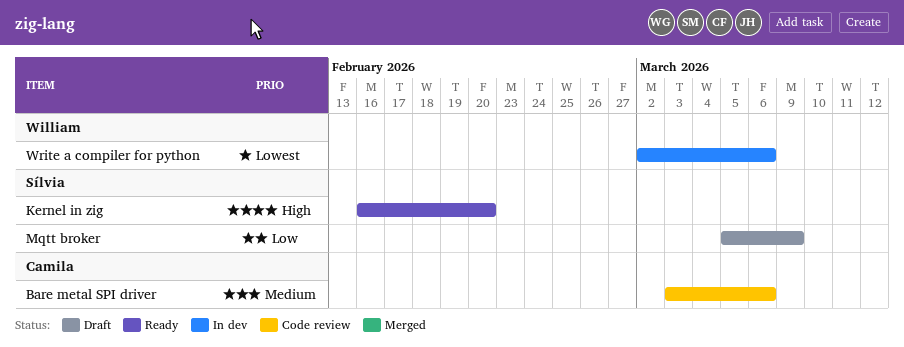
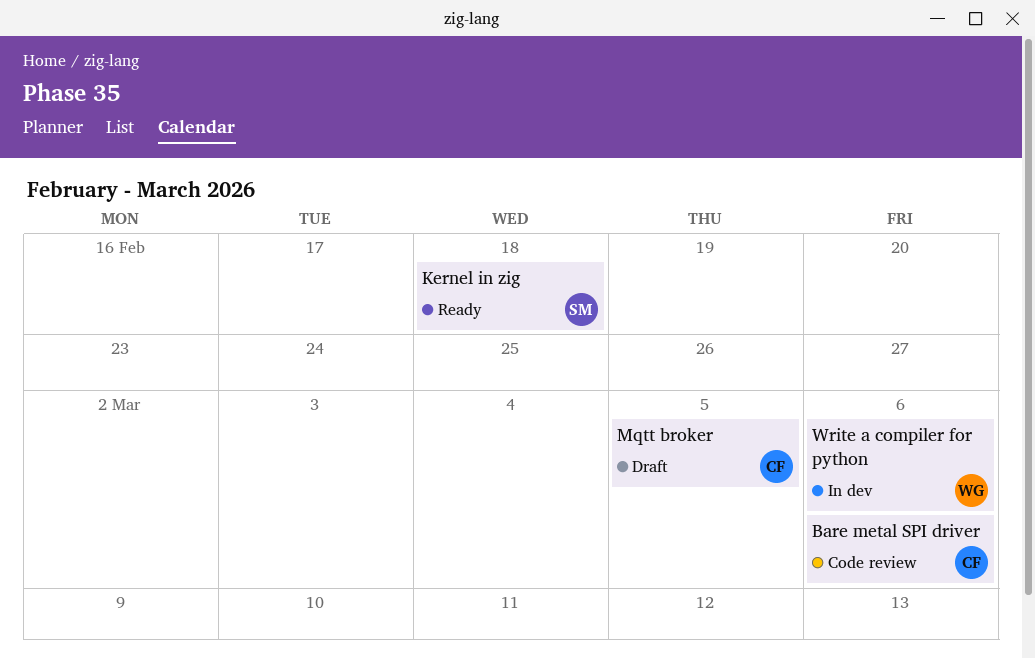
Kernel in zig, due: Feb 20 -> Feb 18
Mqtt broker, owner: Sílvia -> Camila
Mqtt broker, due: Mar 9 -> Mar 5

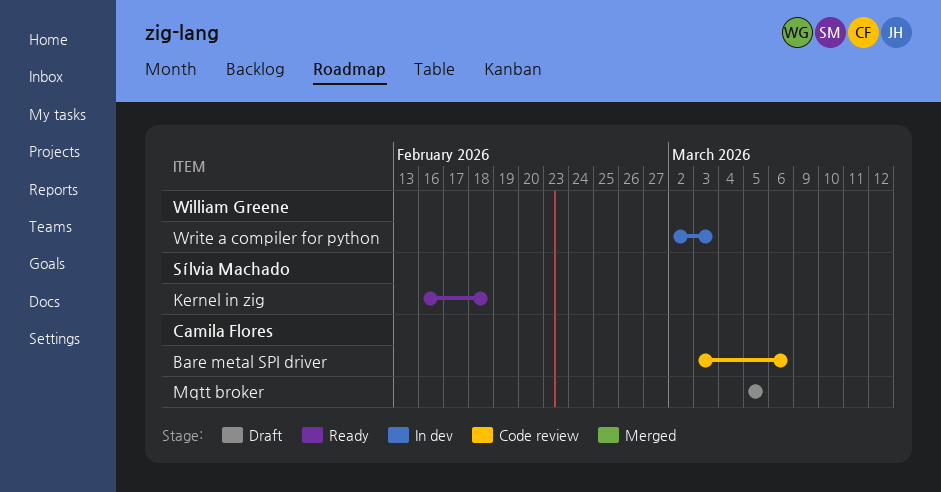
Write a compiler for python, due: Mar 6 -> Mar 3

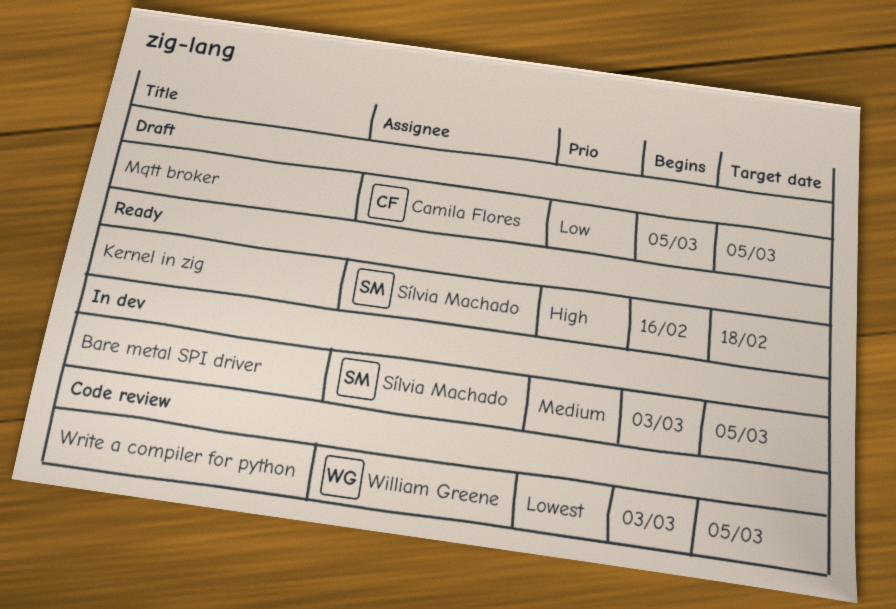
Bare metal SPI driver, status: Code review -> In dev
Bare metal SPI driver, owner: Camila Flores -> Sílvia Machado
Bare metal SPI driver, due: Mar 6 -> Mar 5
Write a compiler for python, status: In dev -> Code review
Write a compiler for python, start: Mar 2 -> Mar 3
Write a compiler for python, due: Mar 3 -> Mar 5

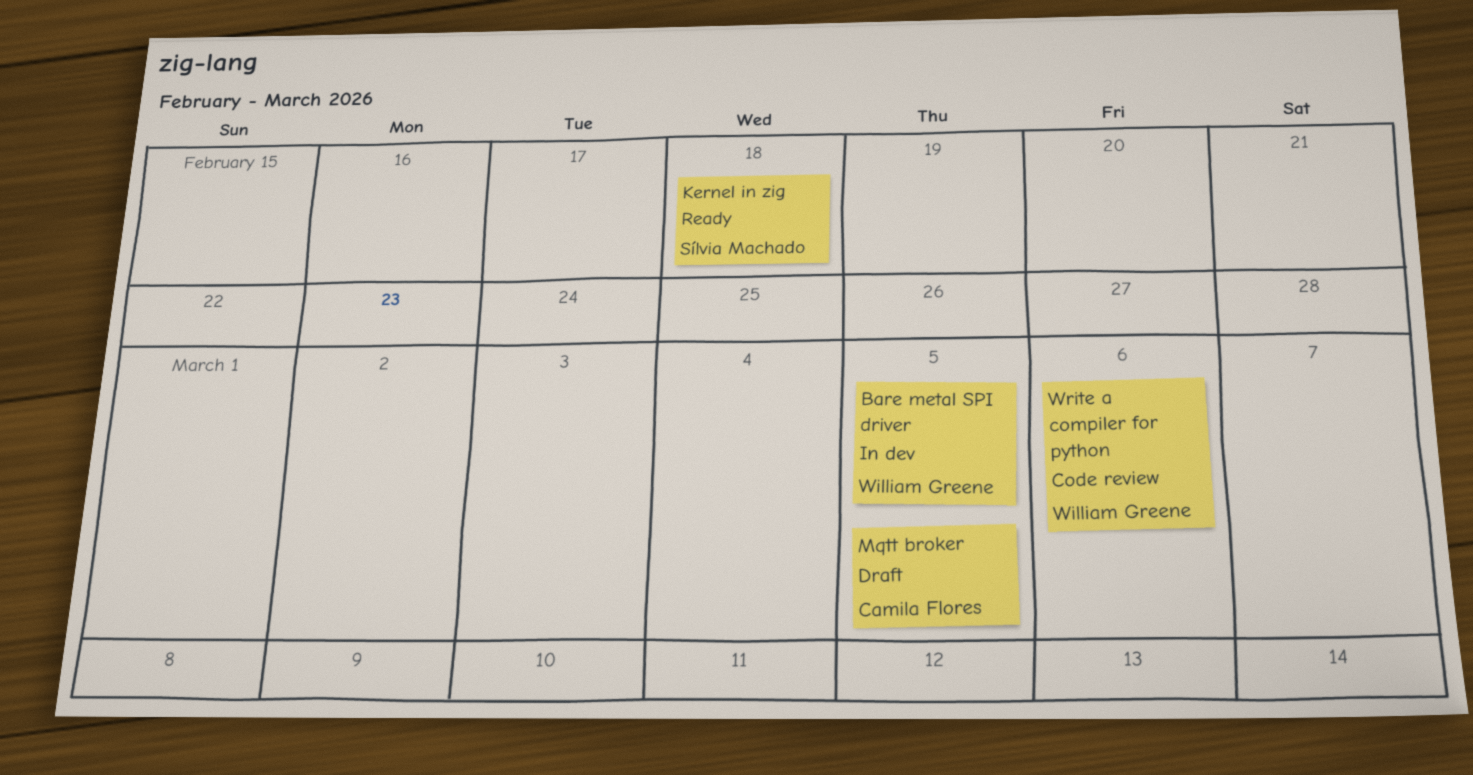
Bare metal SPI driver, owner: Sílvia Machado -> William Greene
Write a compiler for python, due: Mar 5 -> Mar 6

